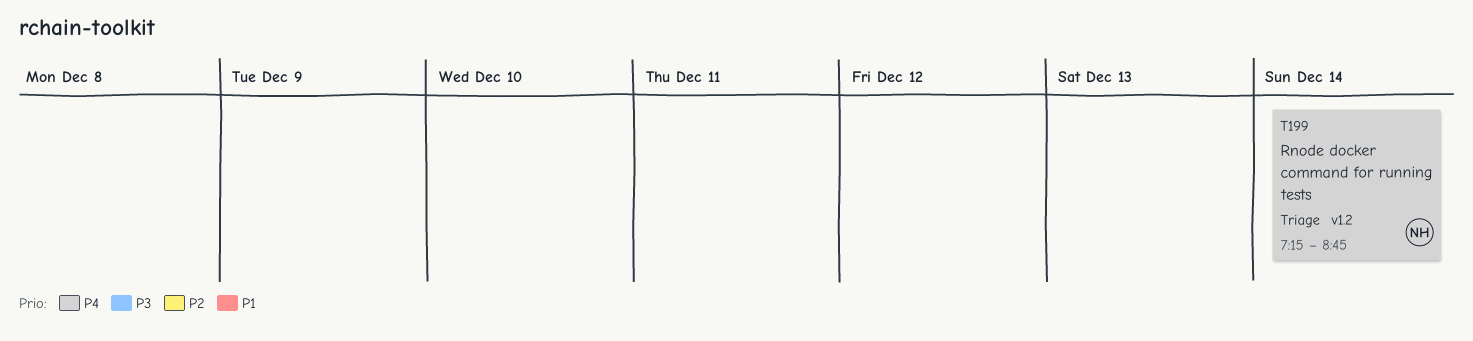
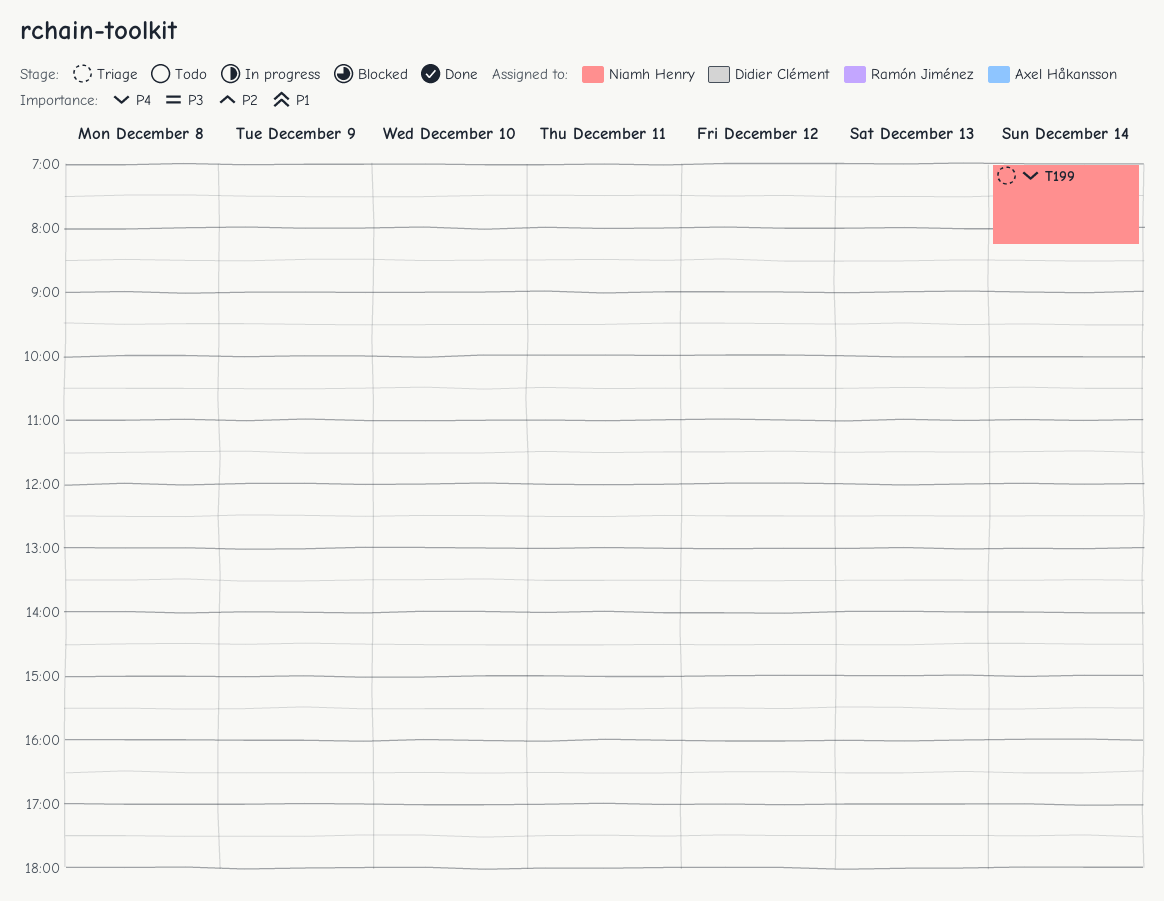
T199, begins: 07:15 -> 07:00
T199, ends: 08:45 -> 08:15

